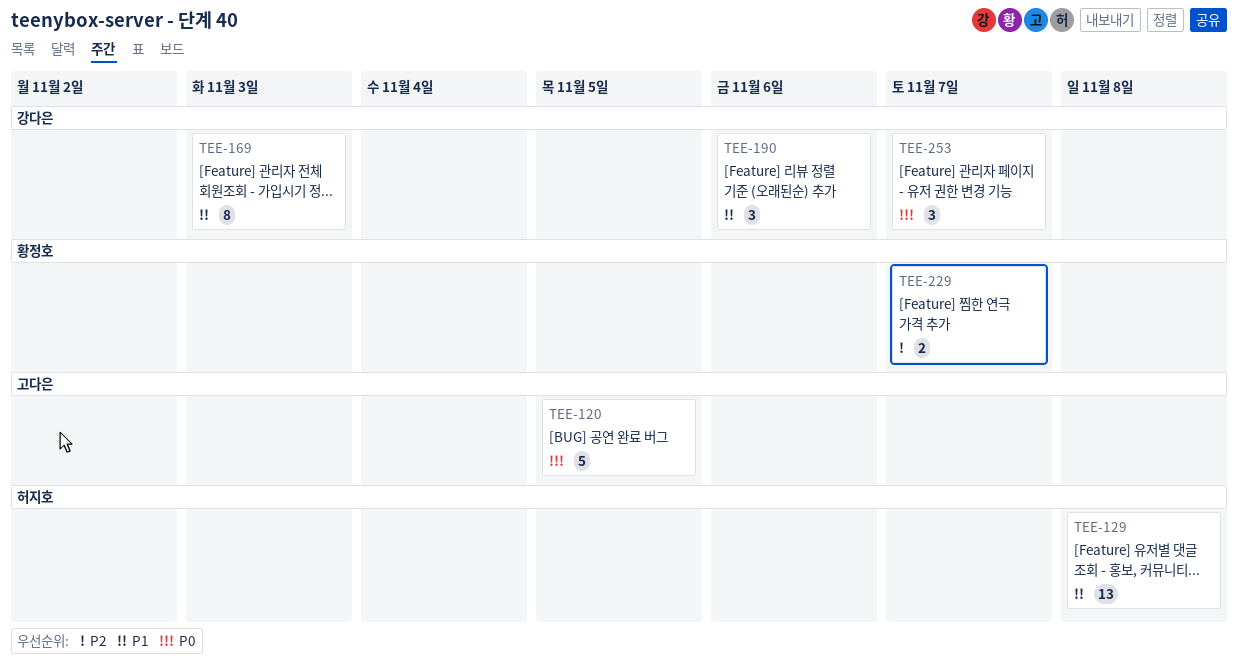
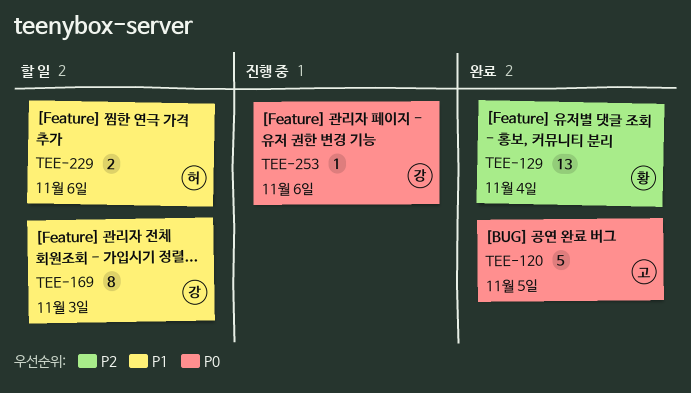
TEE-129, owner: 허지호 -> 황정호
TEE-129, priority: P1 -> P2
TEE-129, due: Nov 8 -> Nov 4
TEE-190: present -> none
TEE-229, owner: 황정호 -> 허지호
TEE-229, priority: P2 -> P1
TEE-229, due: Nov 7 -> Nov 6
TEE-253, estimate: 3 -> 1
TEE-253, due: Nov 7 -> Nov 6

